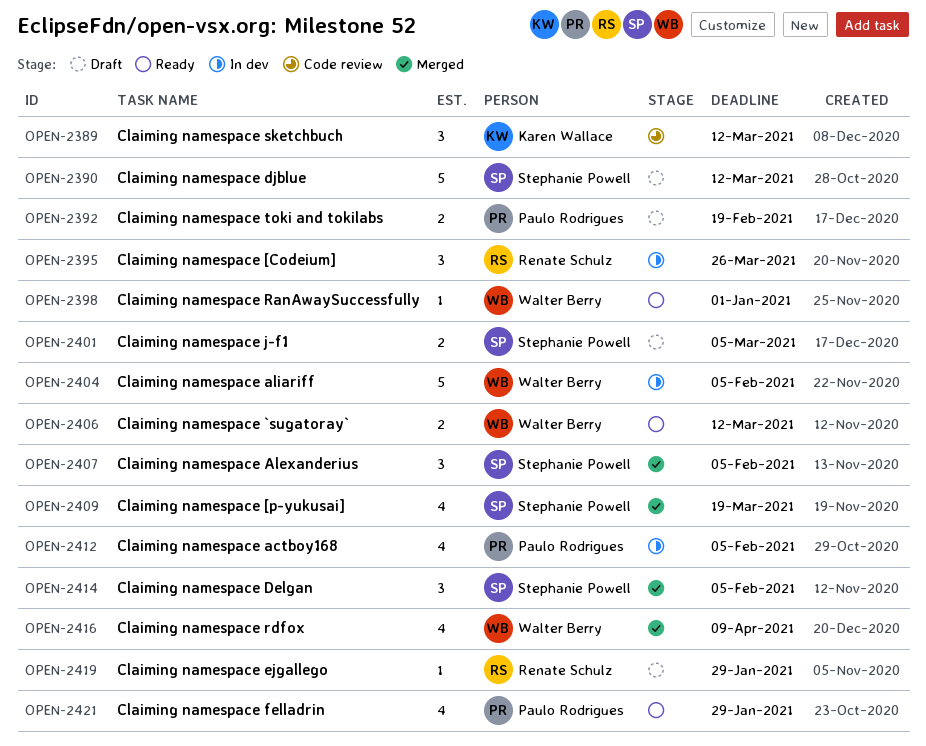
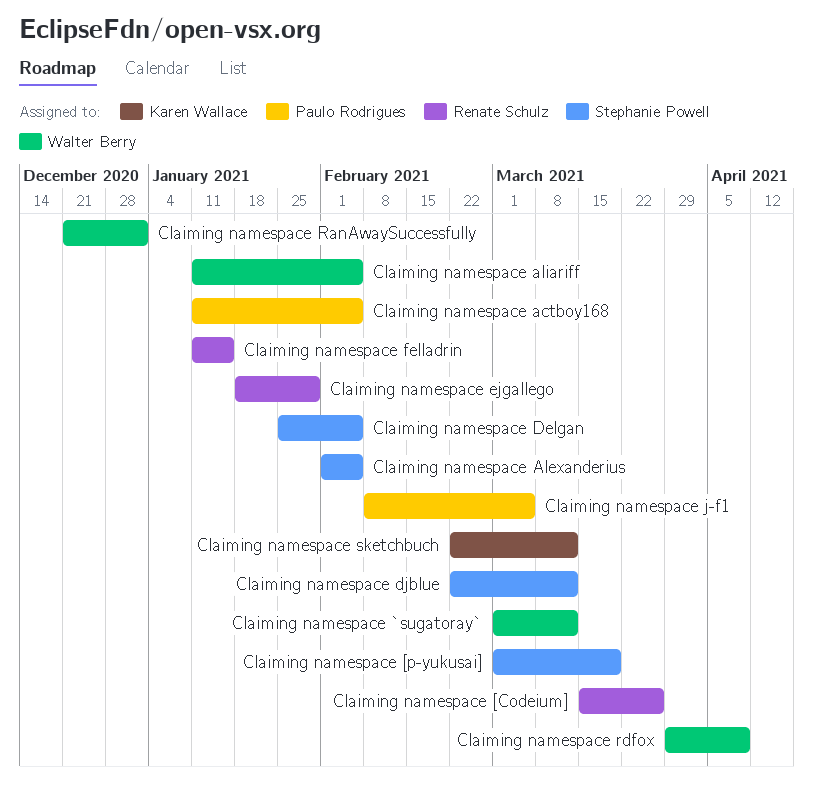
Claiming namespace felladrin, owner: Paulo Rodrigues -> Renate Schulz
Claiming namespace felladrin, due: Jan 29 -> Jan 15
Claiming namespace j-f1, owner: Stephanie Powell -> Paulo Rodrigues
Claiming namespace toki and tokilabs: present -> none

